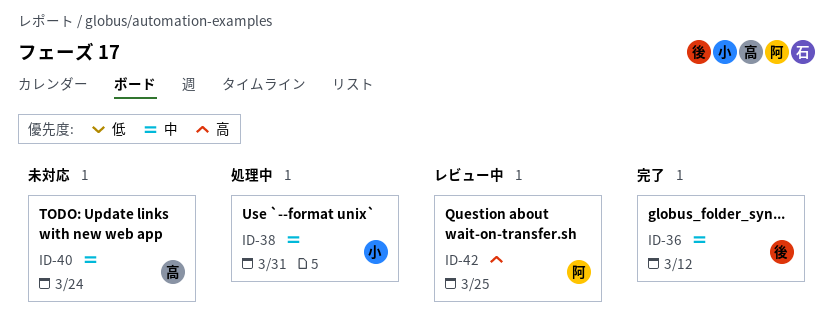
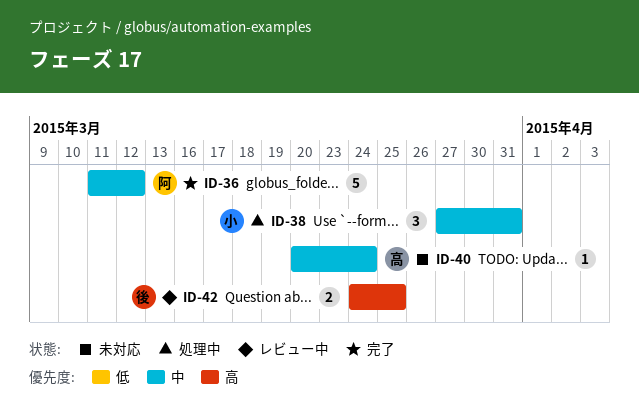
ID-36, owner: 後 -> 阿
ID-42, owner: 阿 -> 後

